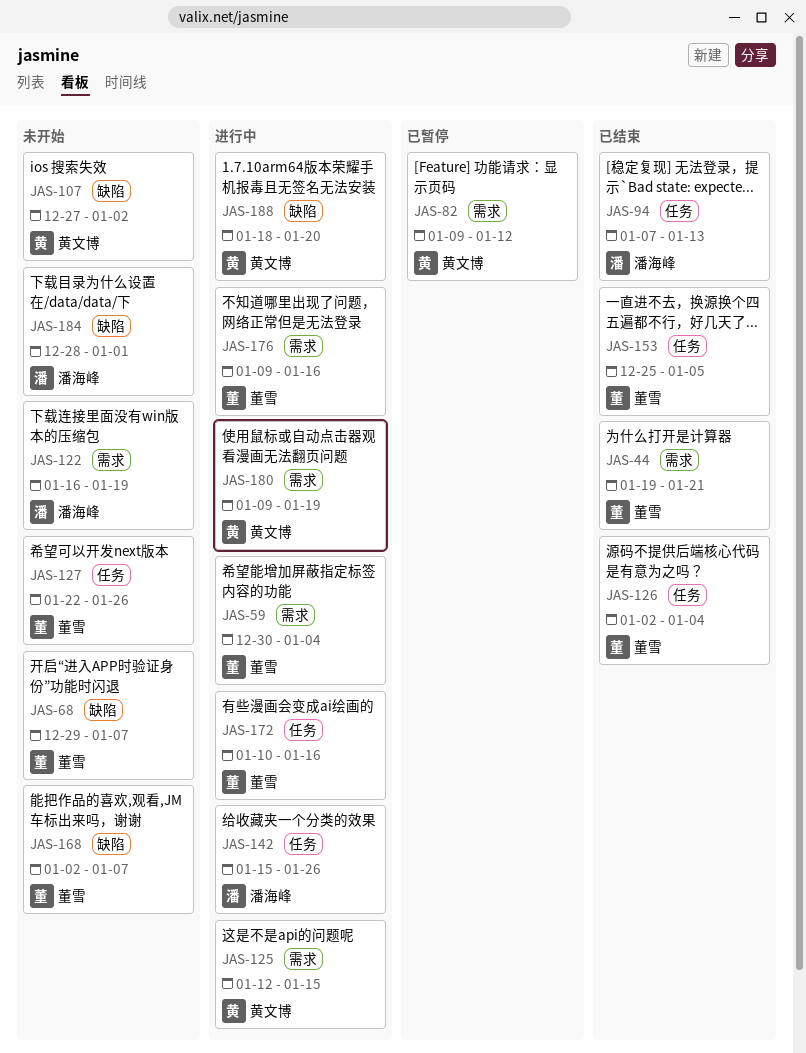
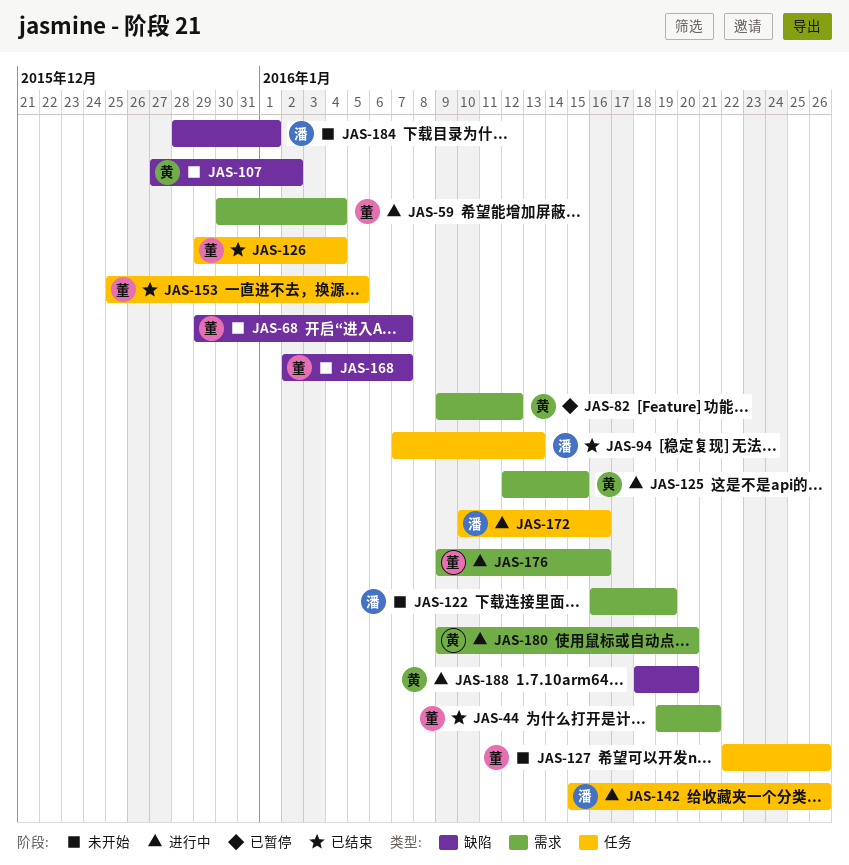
JAS-126, start: Jan 2 -> Dec 29
JAS-172, owner: 董雪 -> 潘海峰
JAS-180, due: Jan 19 -> Jan 20

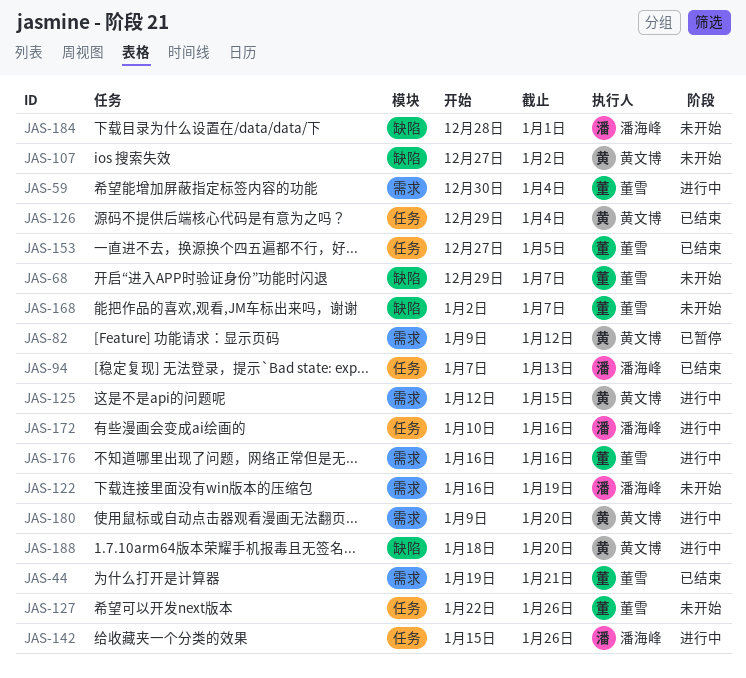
JAS-126, owner: 董雪 -> 黄文博
JAS-153, start: Dec 25 -> Dec 27
JAS-176, start: Jan 9 -> Jan 16

